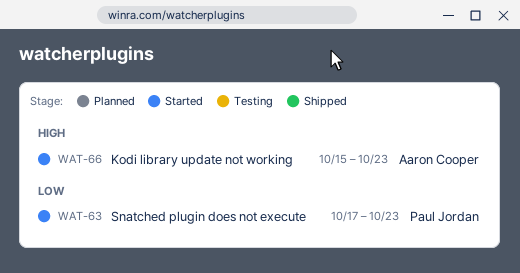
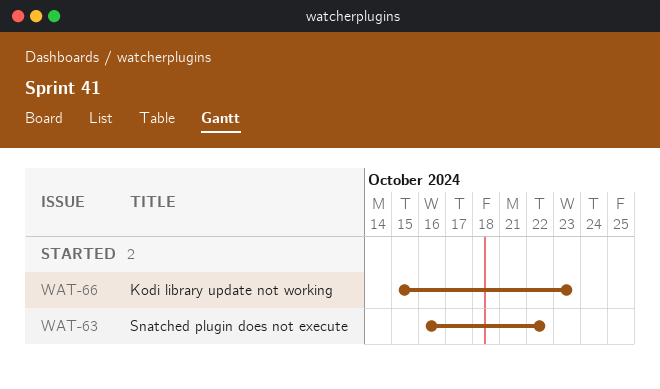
WAT-63, start: Oct 17 -> Oct 16
WAT-63, due: Oct 23 -> Oct 22

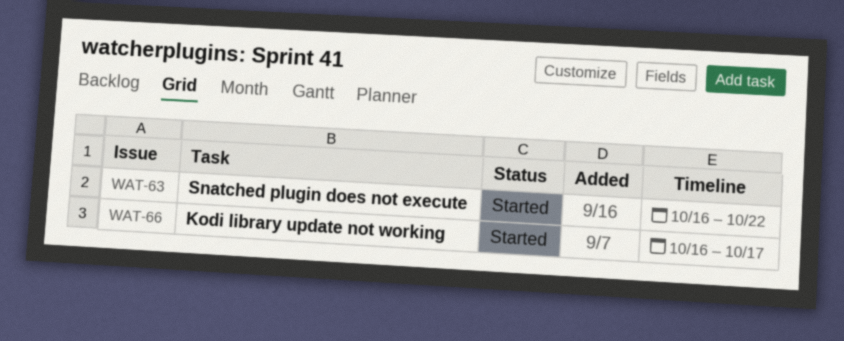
WAT-66, start: Oct 15 -> Oct 16
WAT-66, due: Oct 23 -> Oct 17

